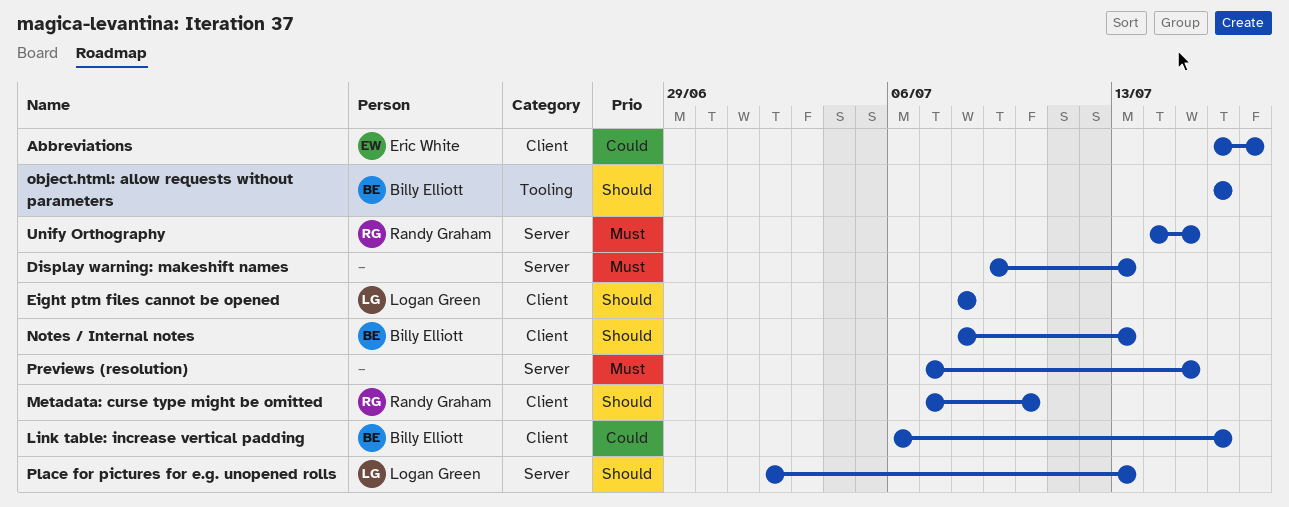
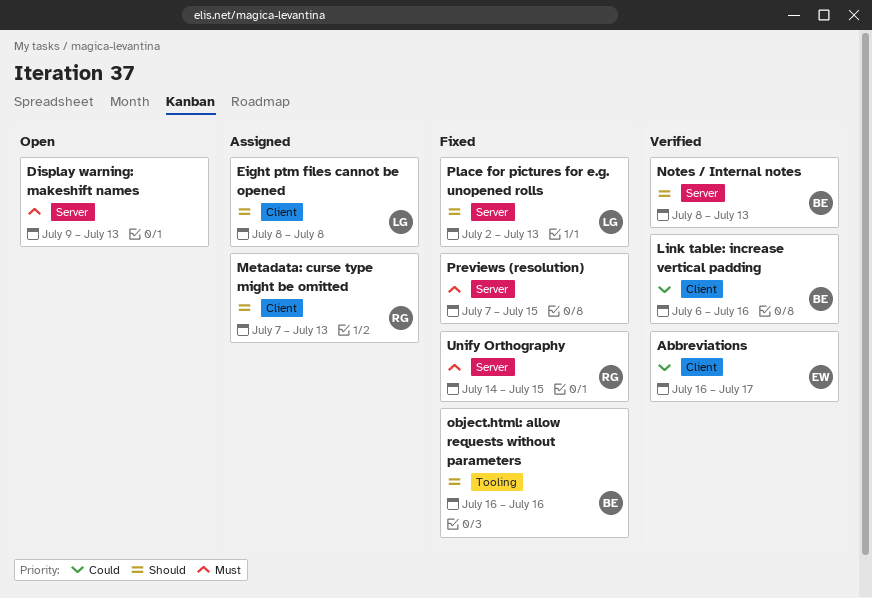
Metadata: curse type might be omitted, due: Jul 10 -> Jul 13
Notes / Internal notes, label: Client -> Server

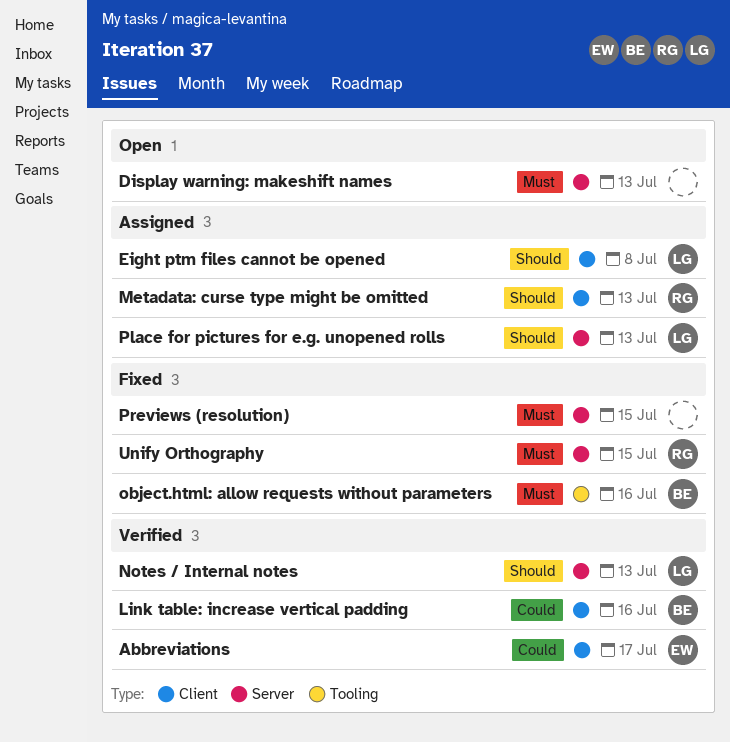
Notes / Internal notes, owner: BE -> LG
object.html: allow requests without parameters, priority: Should -> Must
Place for pictures for e.g. unopened rolls, status: Fixed -> Assigned

